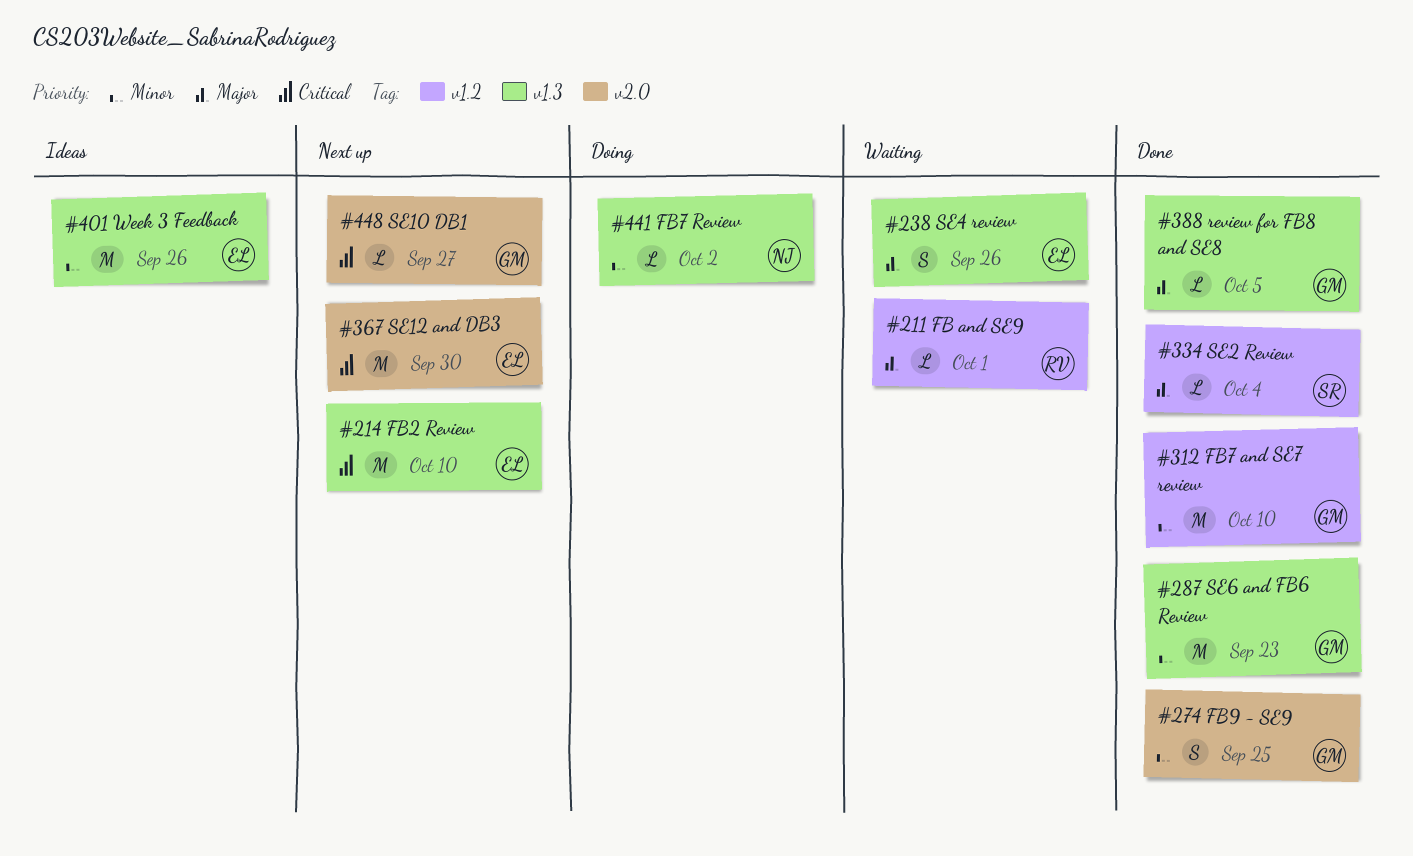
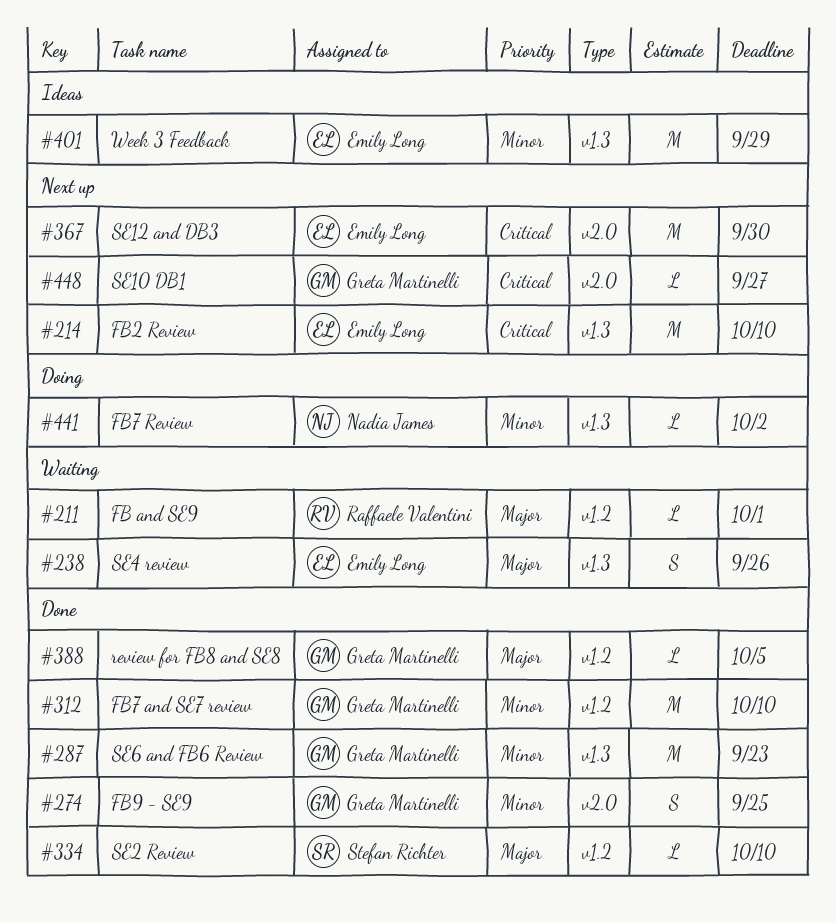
#334, due: Oct 4 -> Oct 10
#388, label: v1.3 -> v1.2
#401, due: Sep 26 -> Sep 29

